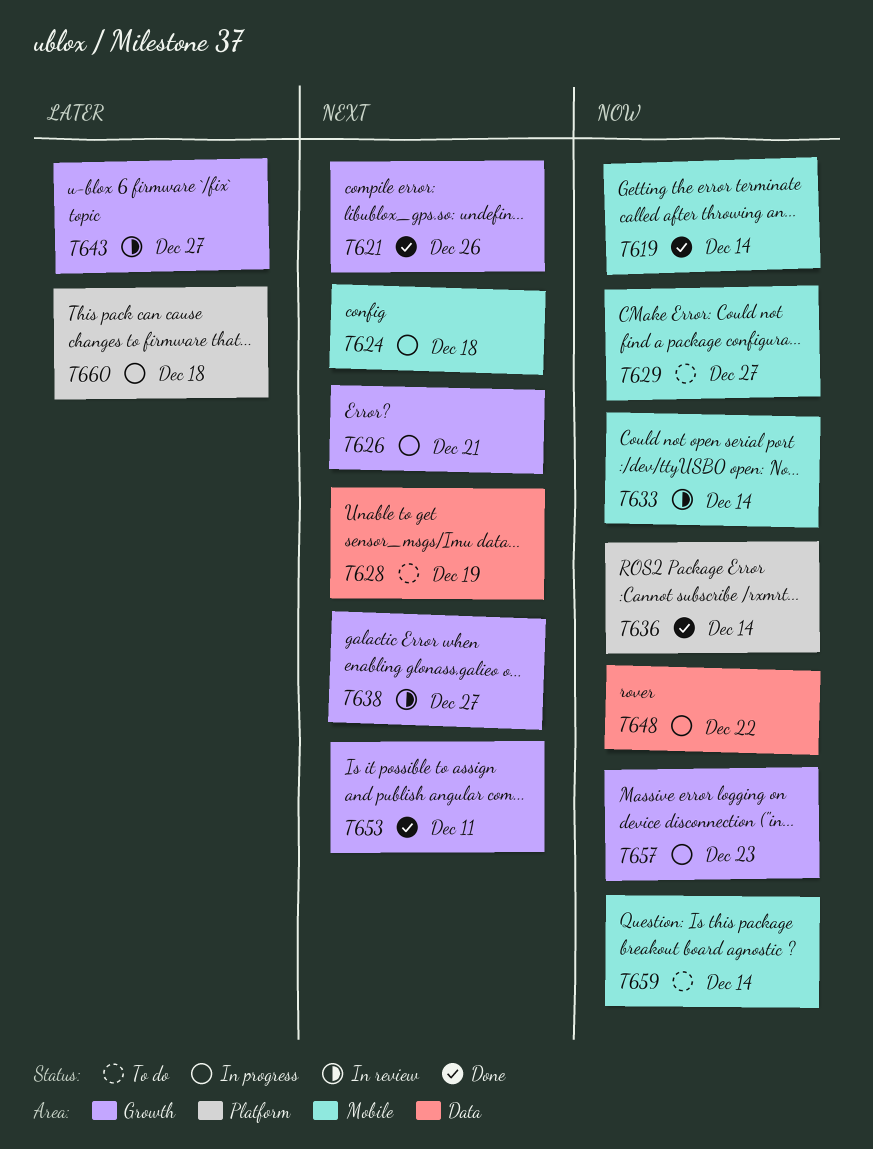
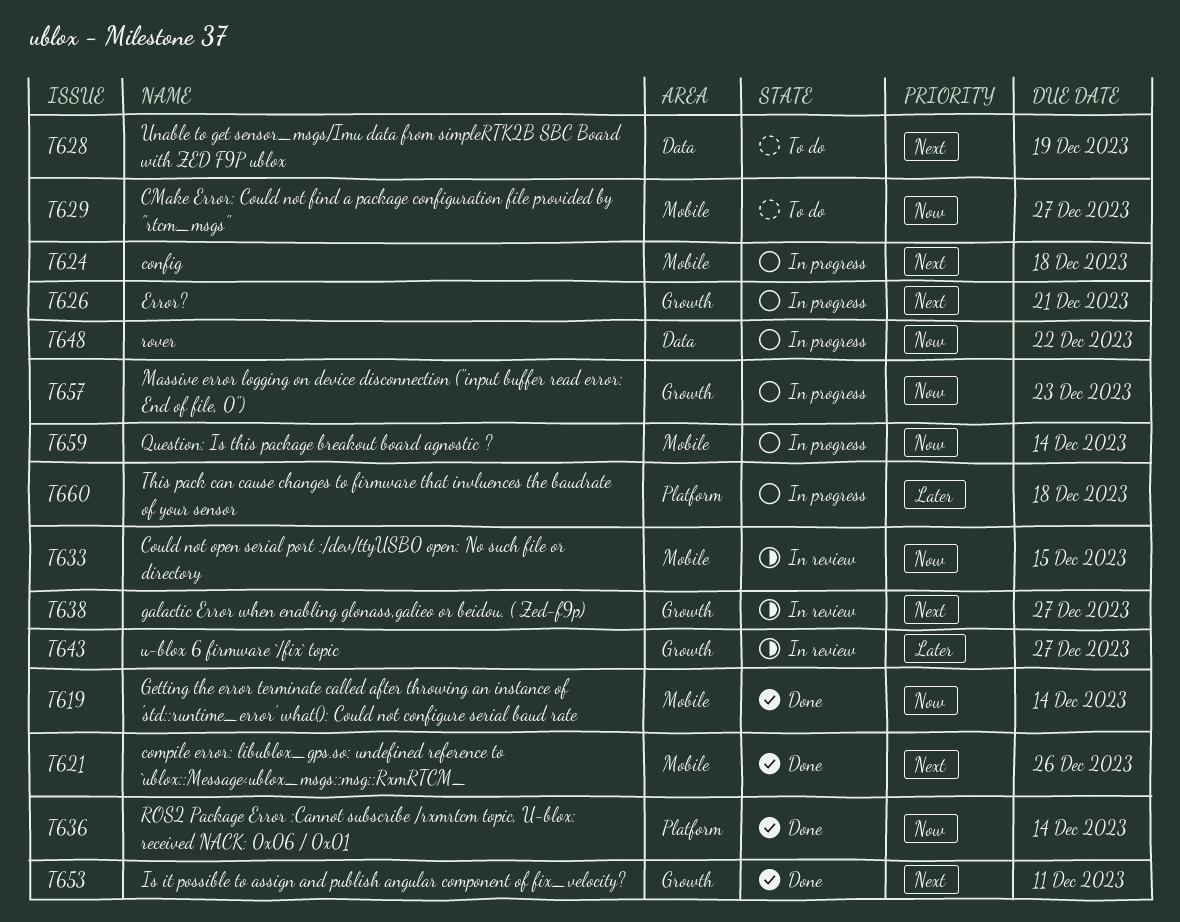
T621, label: Growth -> Mobile
T633, due: Dec 14 -> Dec 15
T659, status: To do -> In progress

